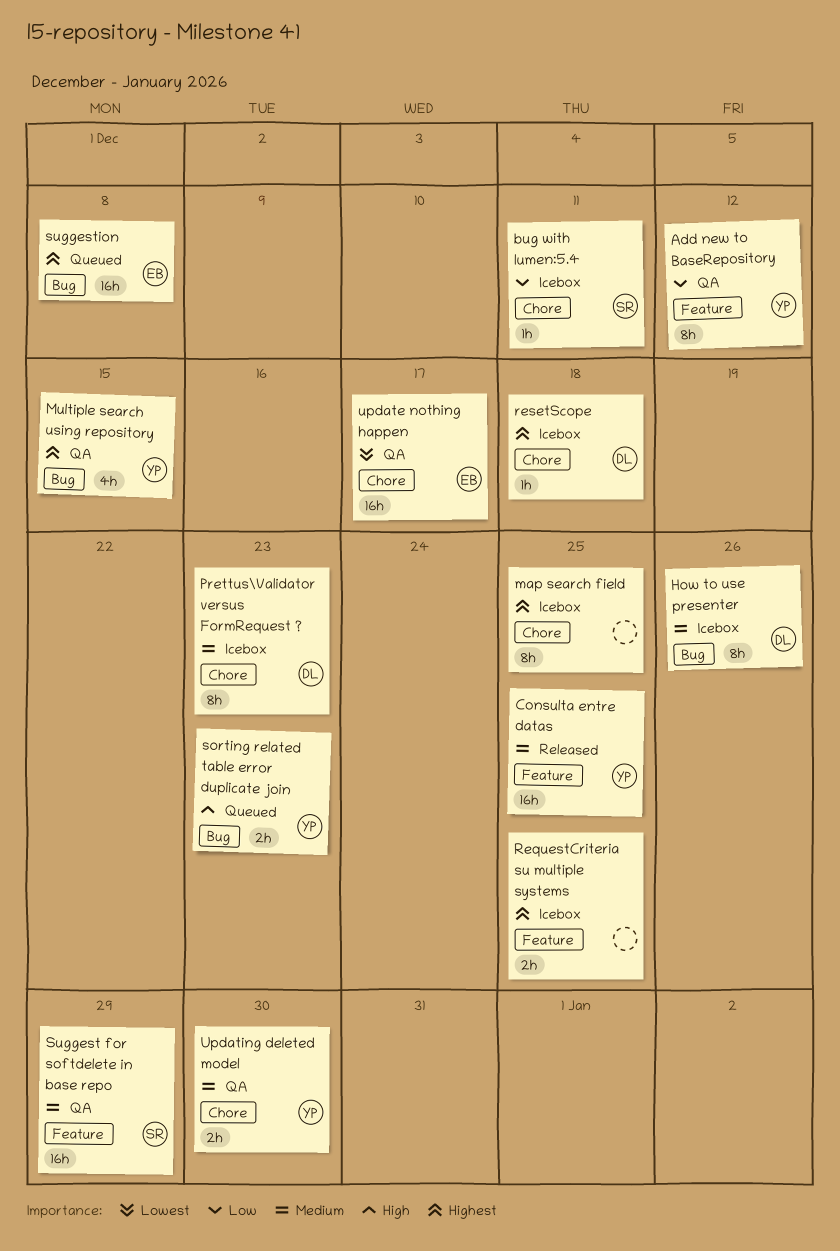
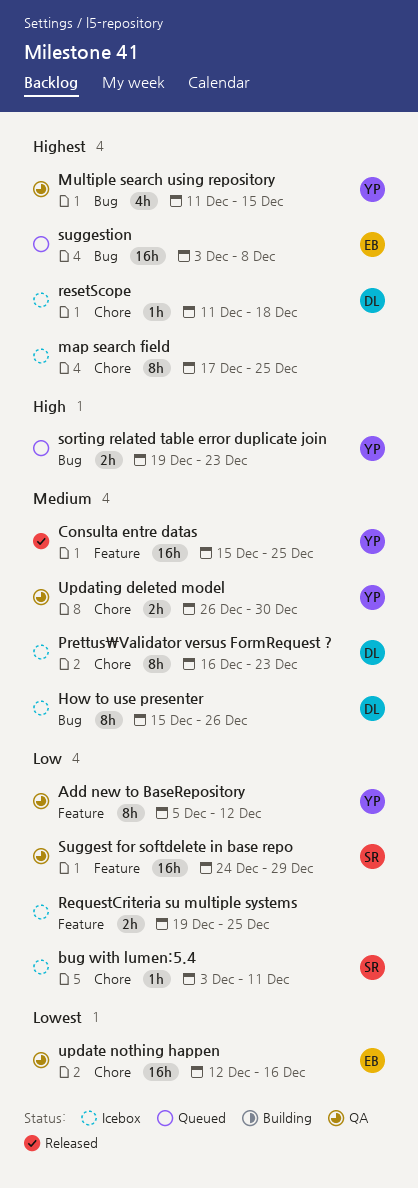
RequestCriteria su multiple systems, priority: Highest -> Low
Suggest for softdelete in base repo, priority: Medium -> Low
update nothing happen, due: Dec 17 -> Dec 16

